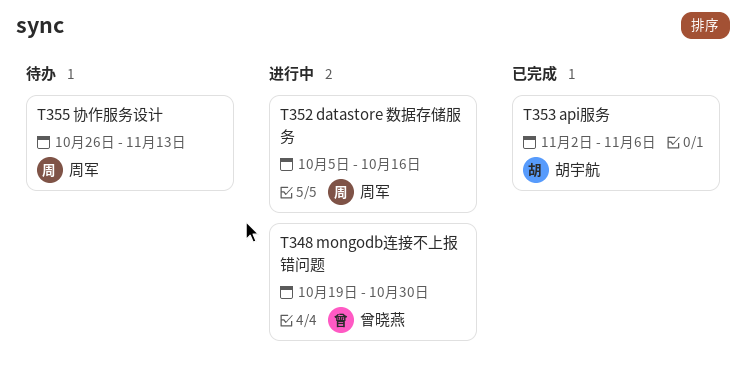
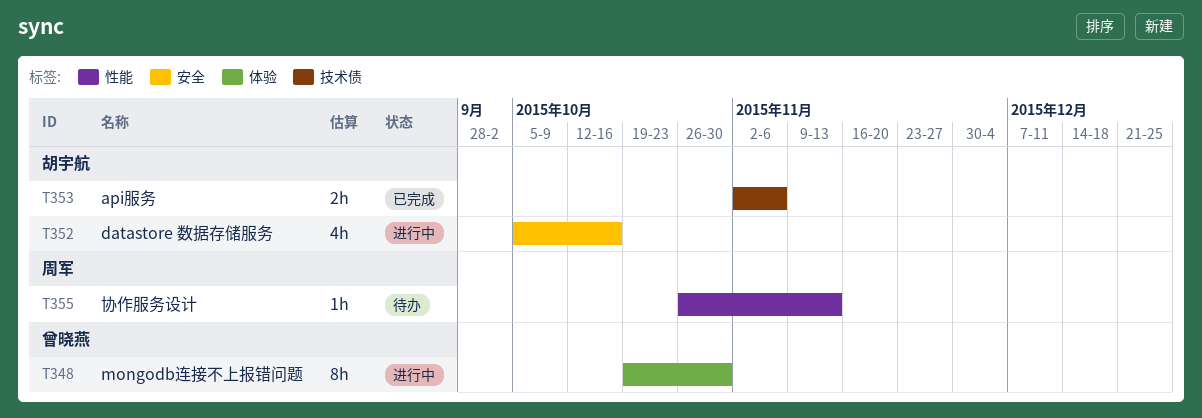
T352, owner: 周军 -> 胡宇航

